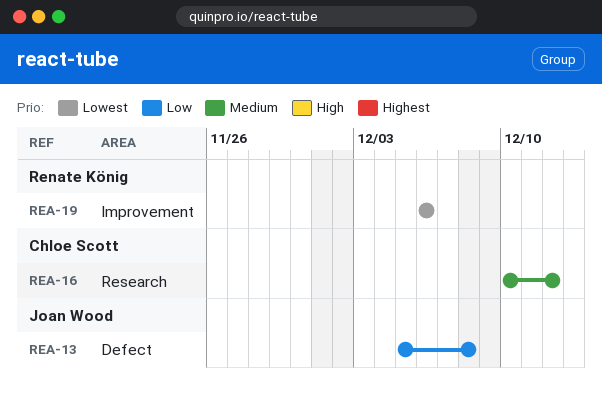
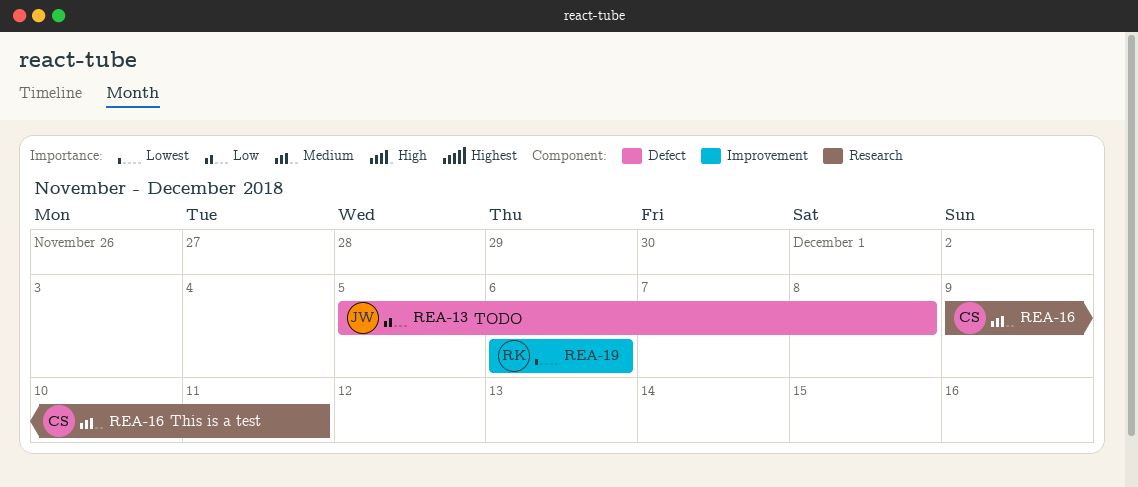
REA-16, start: Dec 10 -> Dec 9
REA-16, due: Dec 12 -> Dec 11

